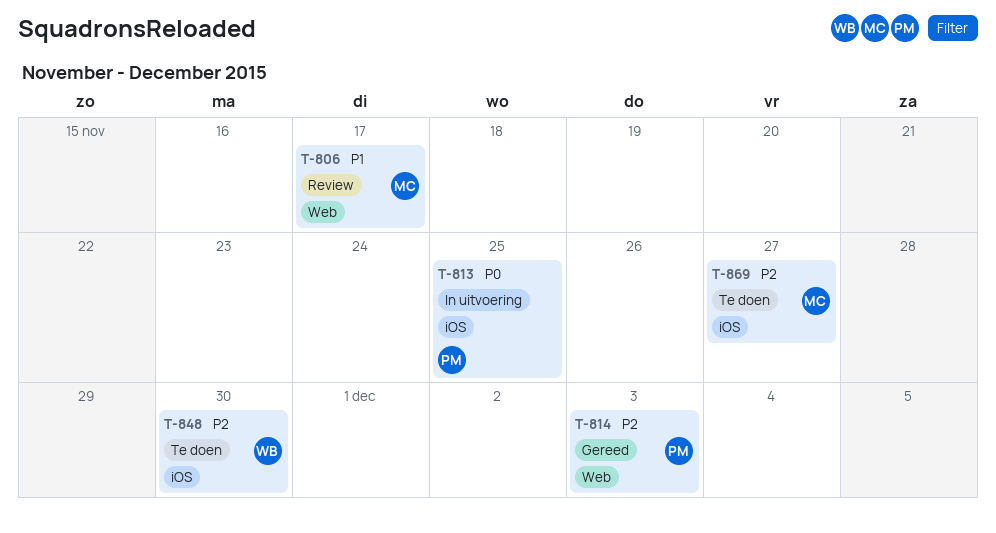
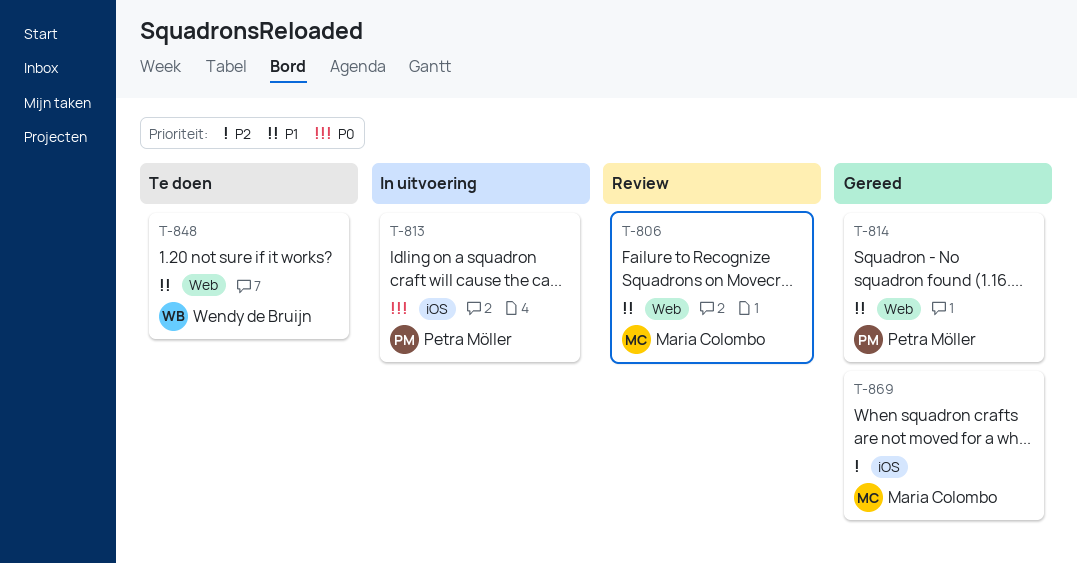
T-814, priority: P2 -> P1
T-848, priority: P2 -> P1
T-848, label: iOS -> Web
T-869, status: Te doen -> Gereed

